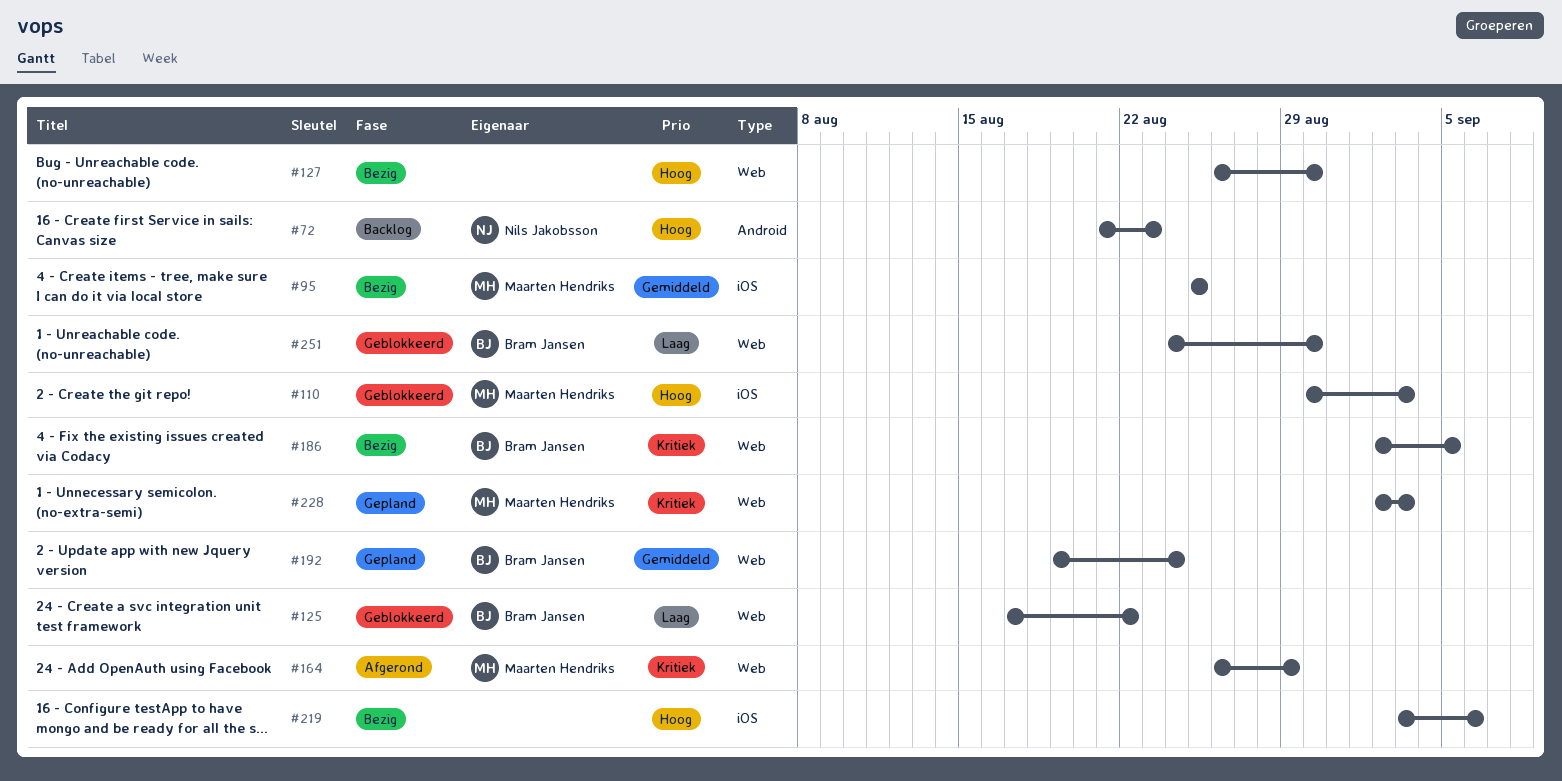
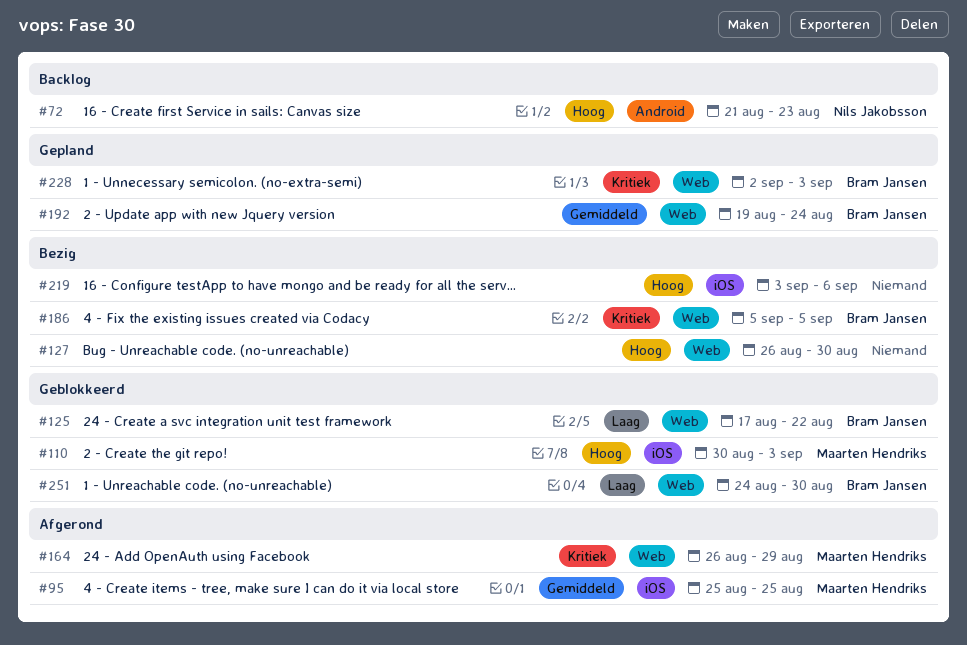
#95, status: Bezig -> Afgerond
#186, start: Sep 2 -> Sep 5
#228, owner: Maarten Hendriks -> Bram Jansen

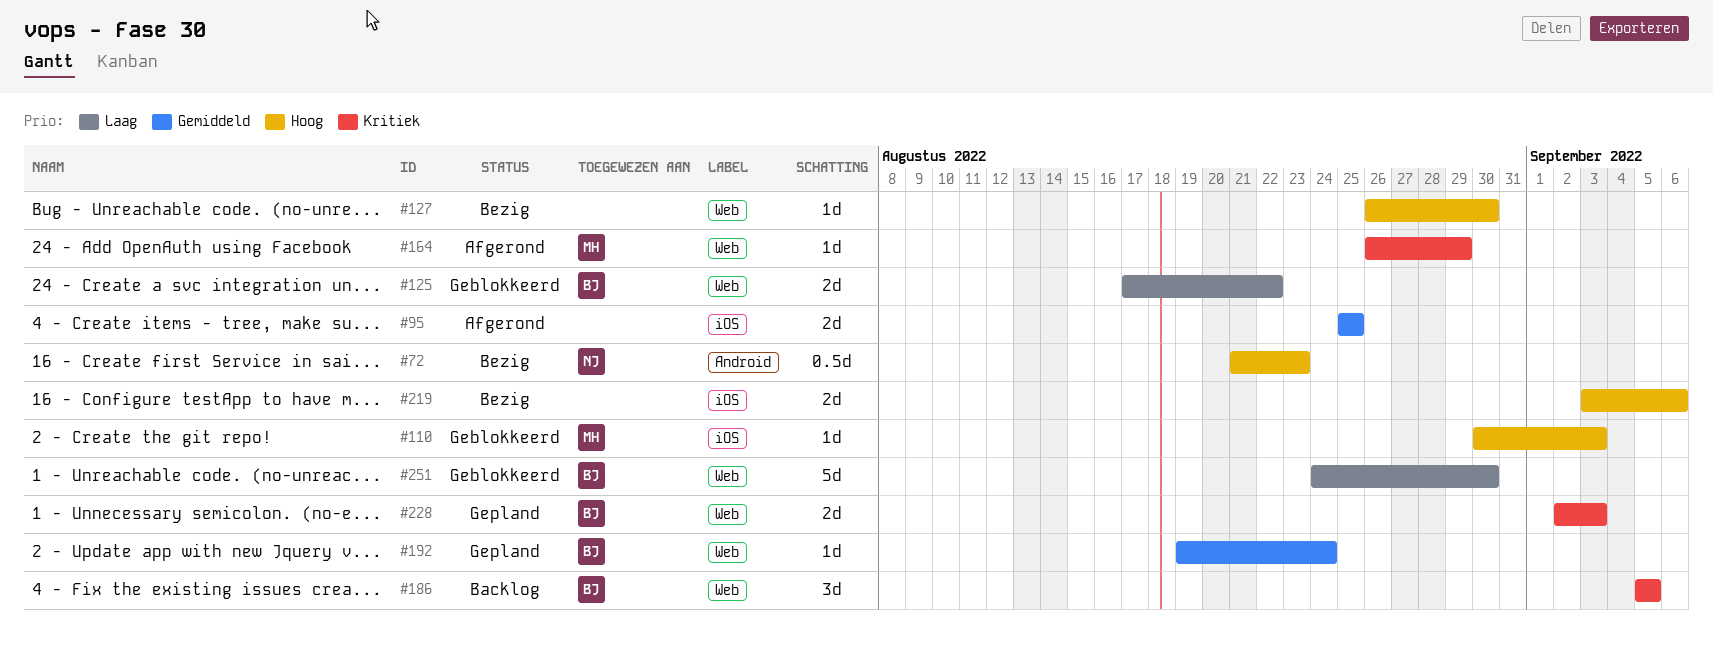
#72, status: Backlog -> Bezig
#95, owner: Maarten Hendriks -> none
#186, status: Bezig -> Backlog

